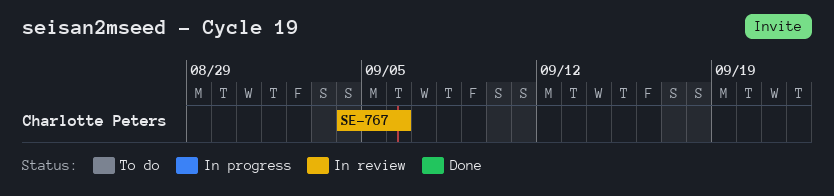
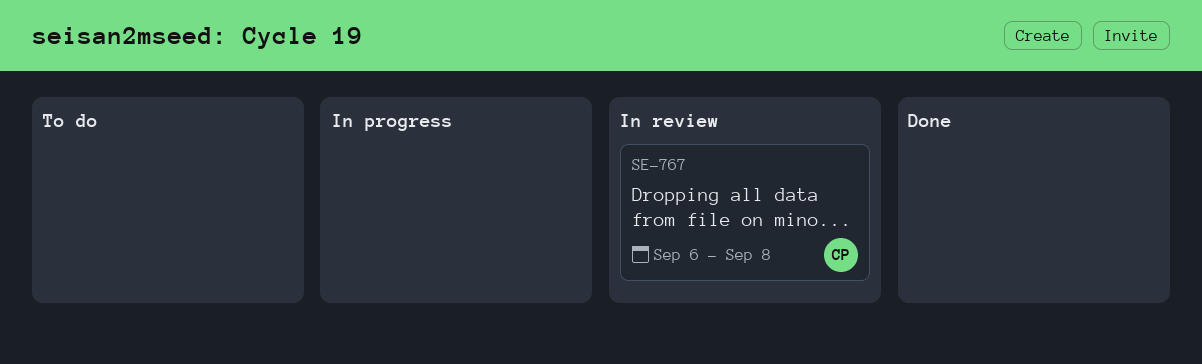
SE-767, start: Sep 4 -> Sep 6
SE-767, due: Sep 6 -> Sep 8

